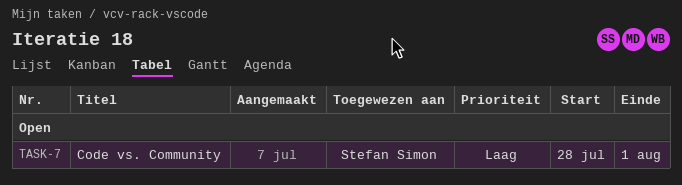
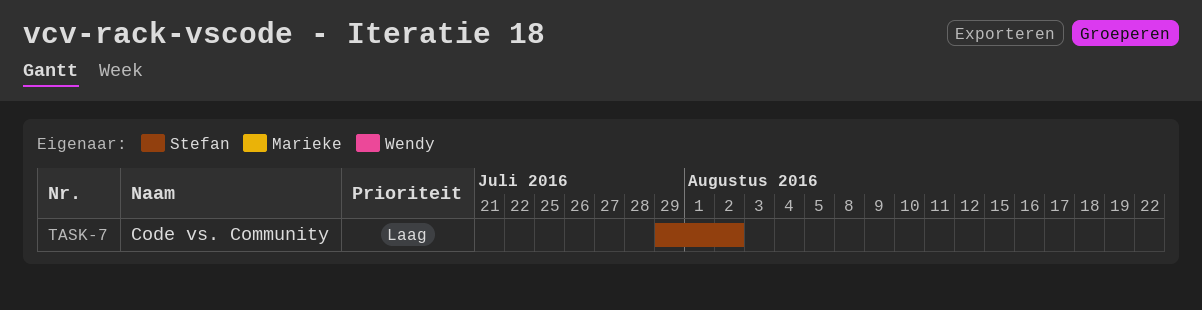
TASK-7, start: Jul 28 -> Jul 29
TASK-7, due: Aug 1 -> Aug 2

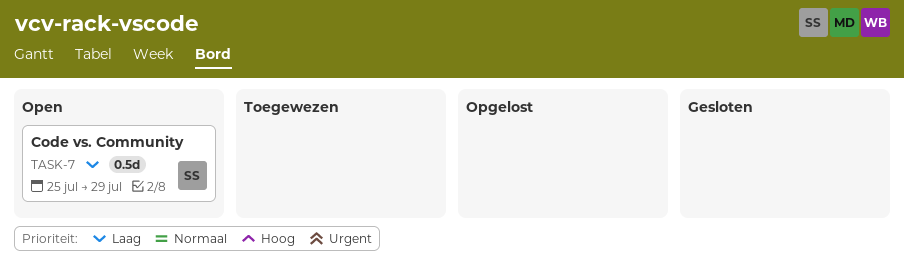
TASK-7, start: Jul 29 -> Jul 25
TASK-7, due: Aug 2 -> Jul 29

